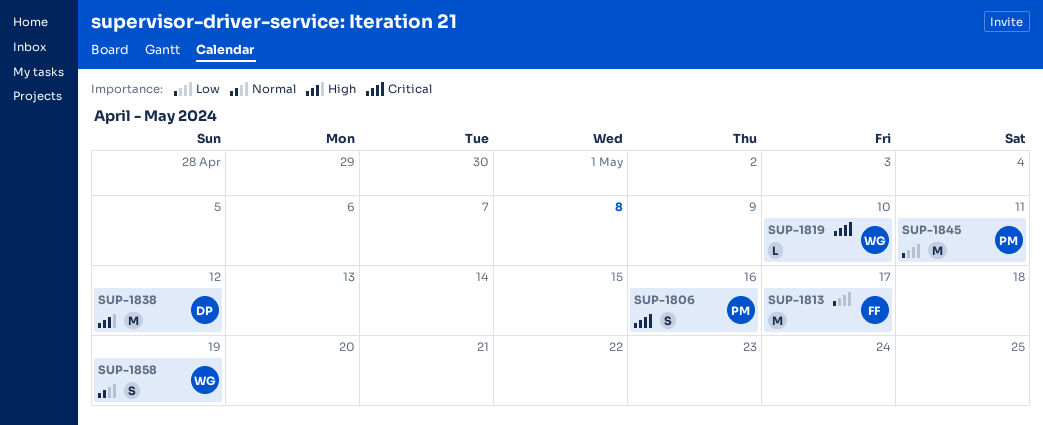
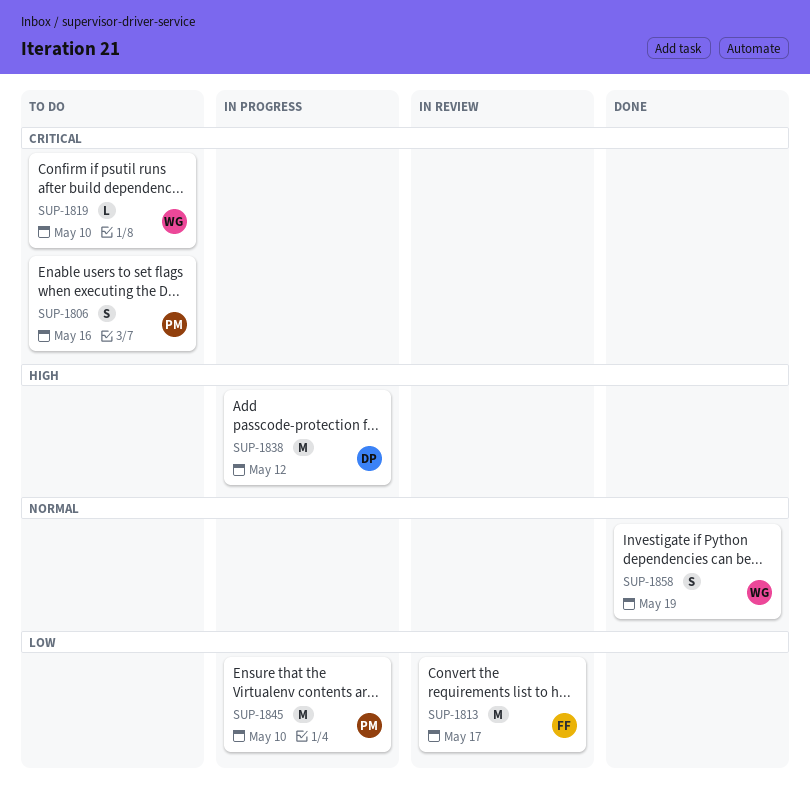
SUP-1845, due: May 11 -> May 10

